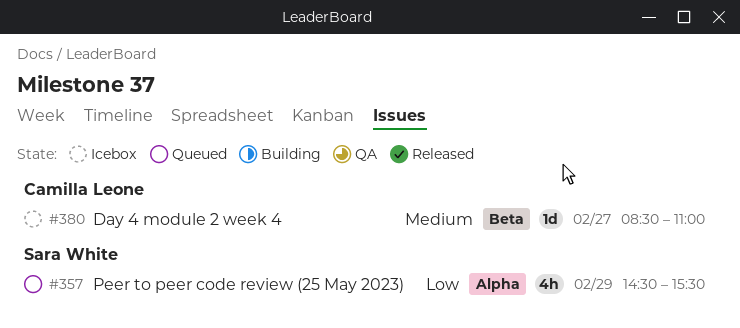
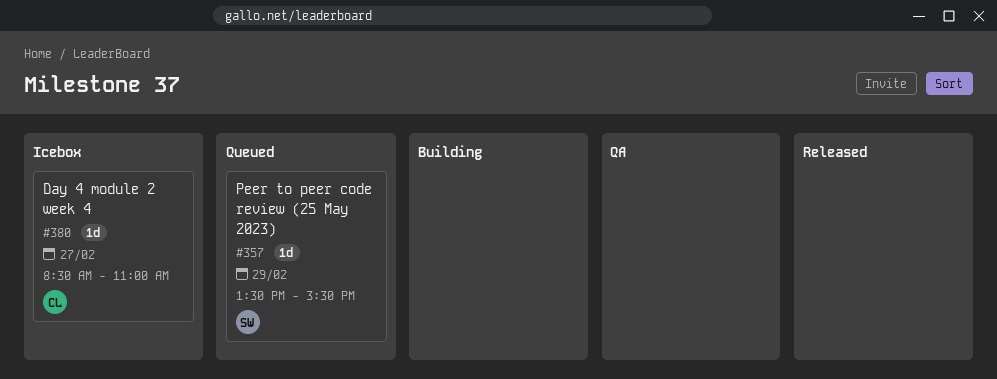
#357, estimate: 4h -> 1d
#357, begins: 14:30 -> 13:30

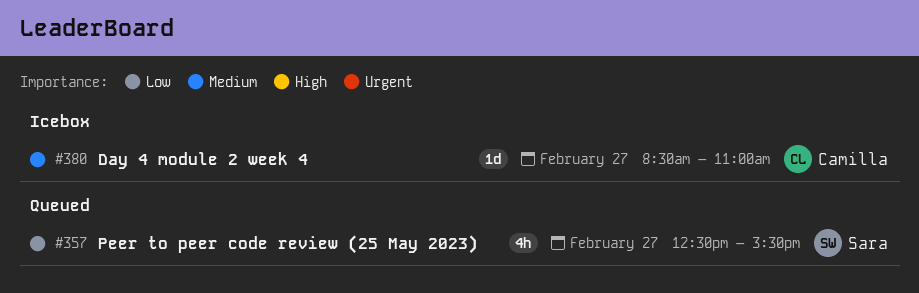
#357, estimate: 1d -> 4h
#357, day: Feb 29 -> Feb 27
#357, begins: 13:30 -> 12:30

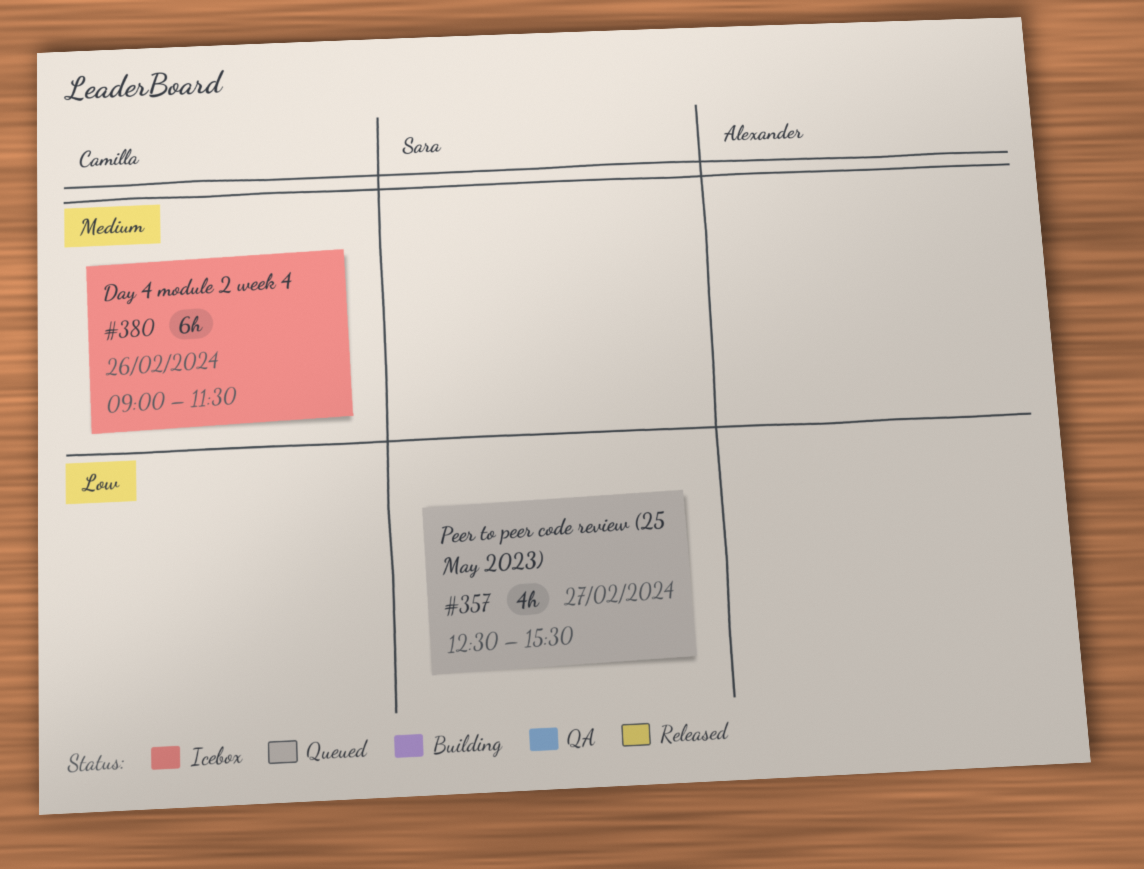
#380, estimate: 1d -> 6h
#380, day: Feb 27 -> Feb 26
#380, begins: 08:30 -> 09:00
#380, ends: 11:00 -> 11:30

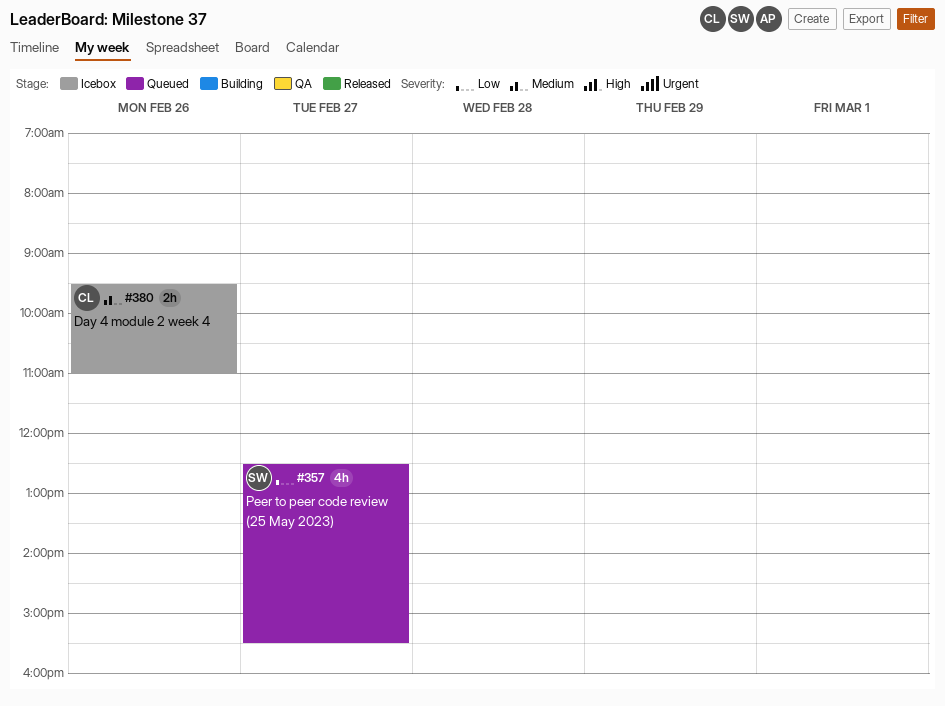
#380, estimate: 6h -> 2h
#380, begins: 09:00 -> 09:30
#380, ends: 11:30 -> 11:00

